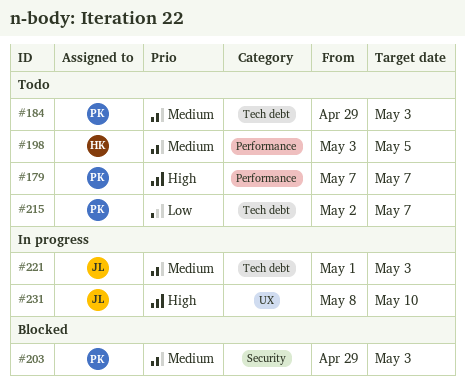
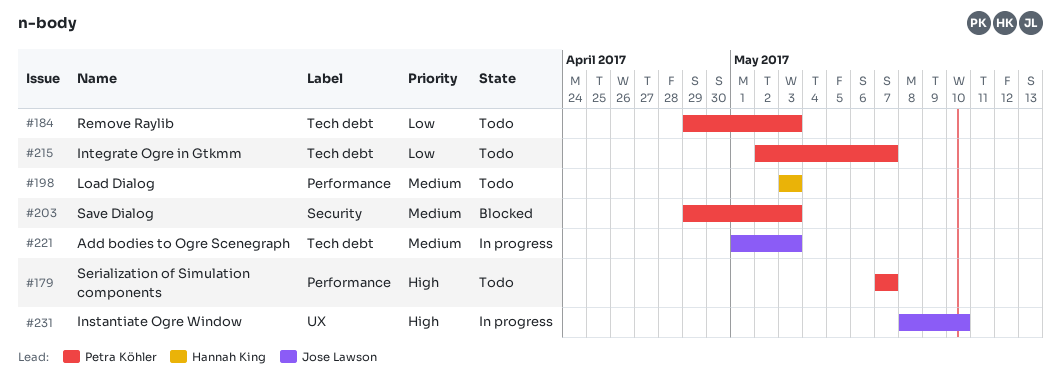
#184, priority: Medium -> Low
#198, due: May 5 -> May 3

